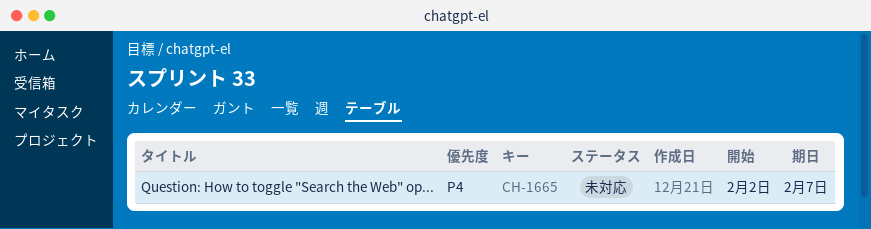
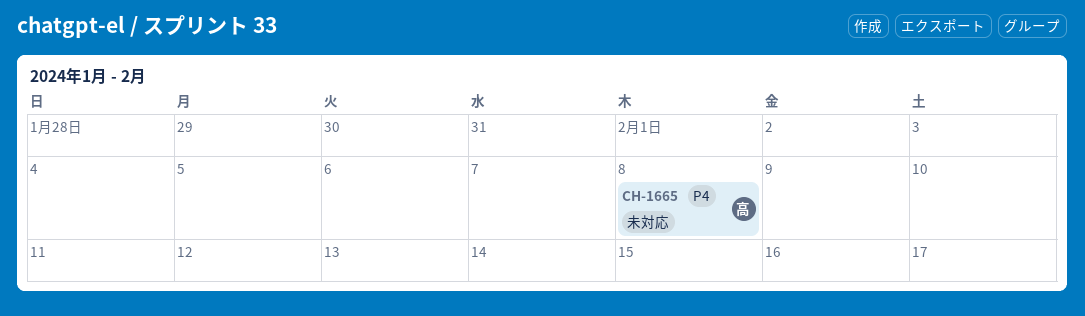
CH-1665, due: Feb 7 -> Feb 8

